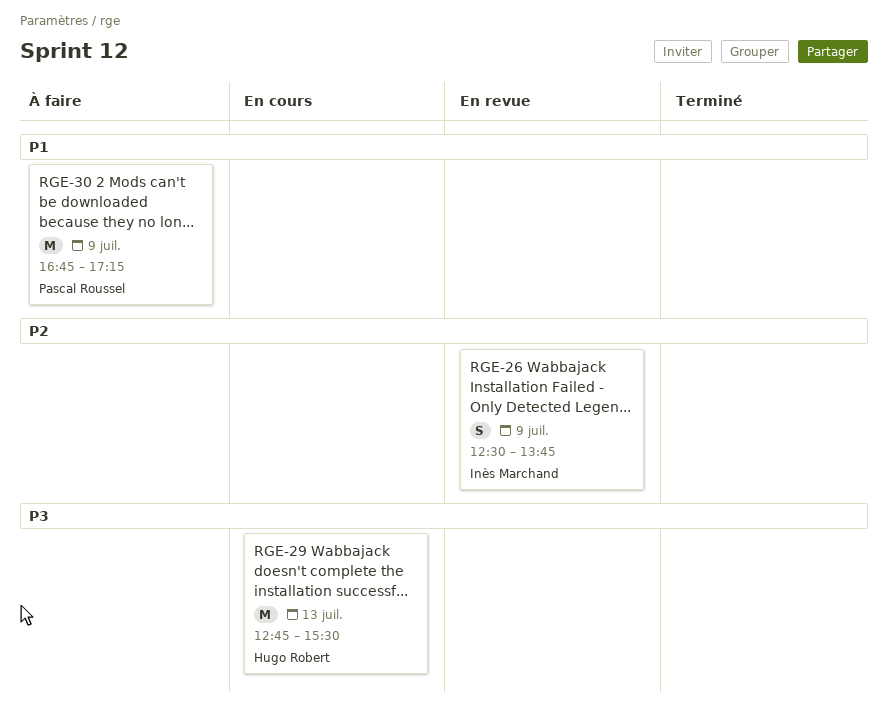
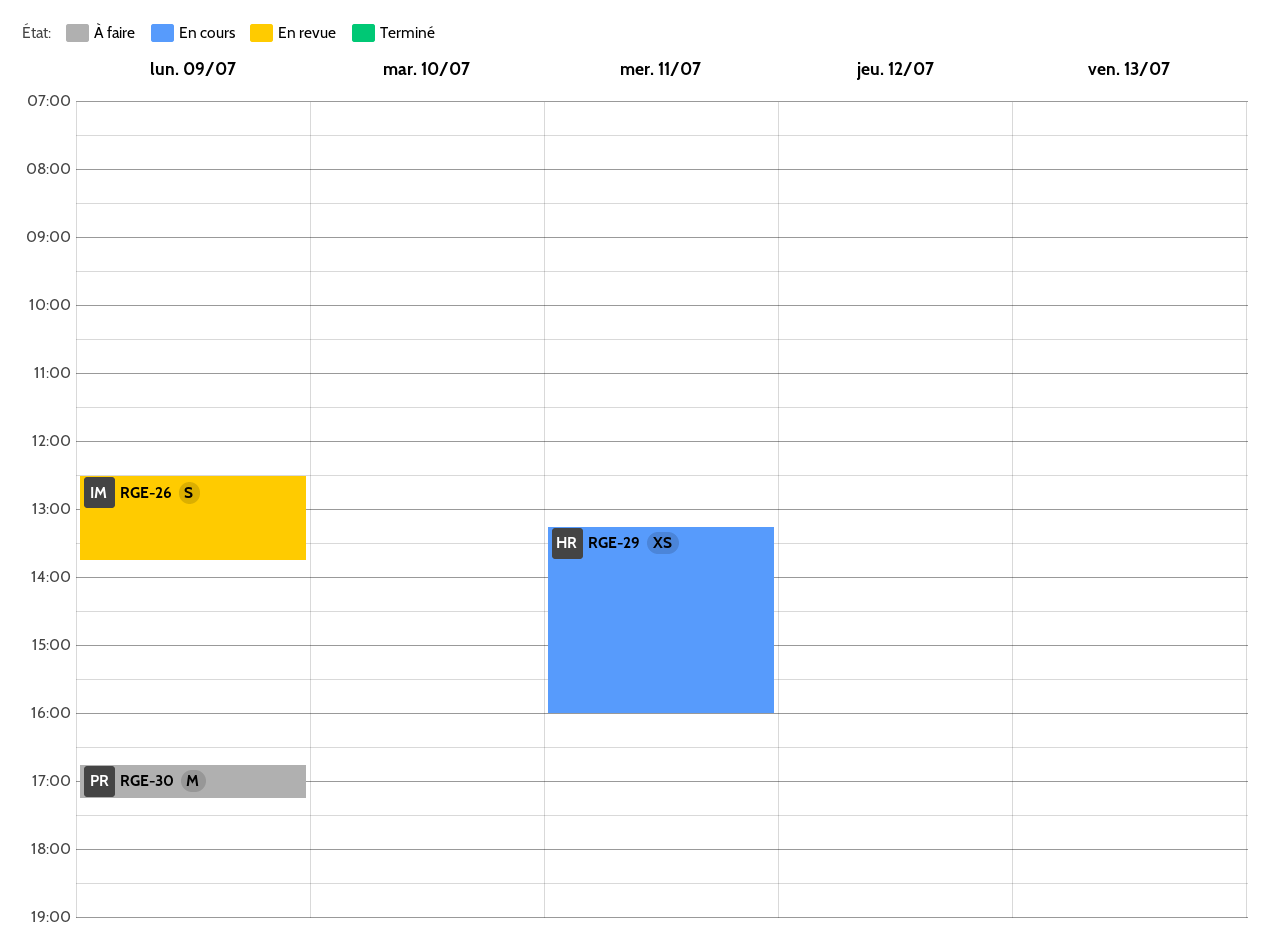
RGE-29, estimate: M -> XS
RGE-29, day: Jul 13 -> Jul 11
RGE-29, begins: 12:45 -> 13:15
RGE-29, ends: 15:30 -> 16:00

